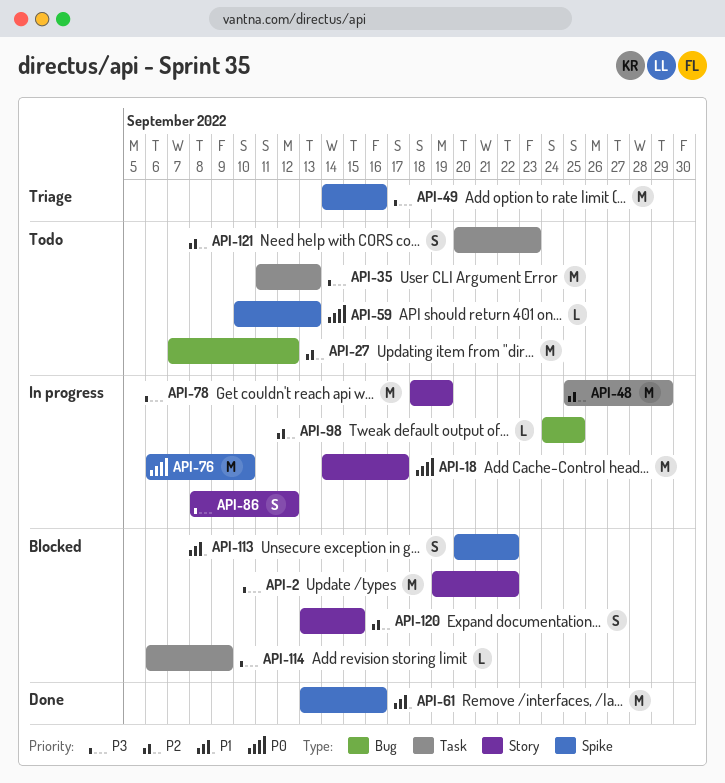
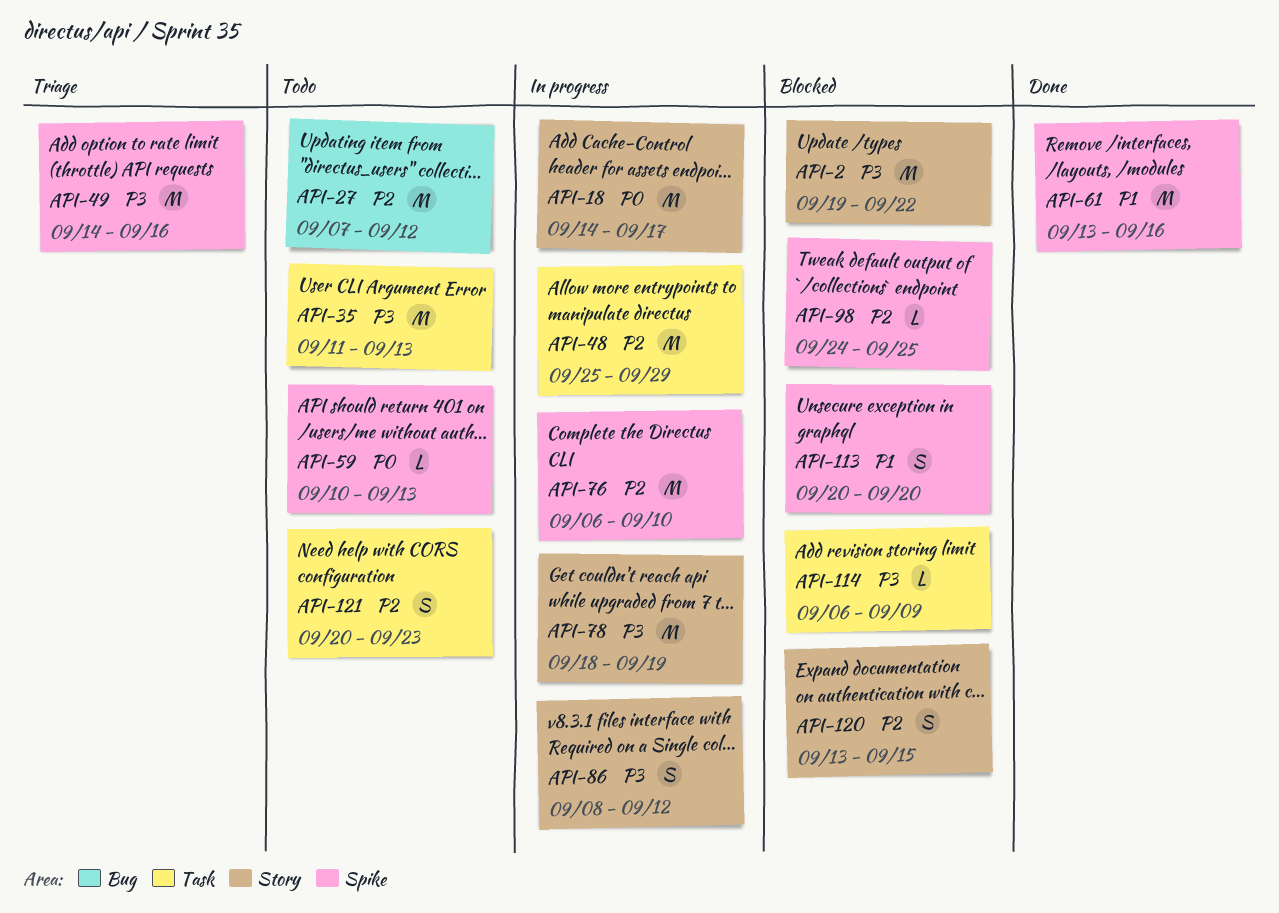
API-76, priority: P0 -> P2
API-98, status: In progress -> Blocked
API-98, label: Bug -> Spike
API-113, due: Sep 22 -> Sep 20

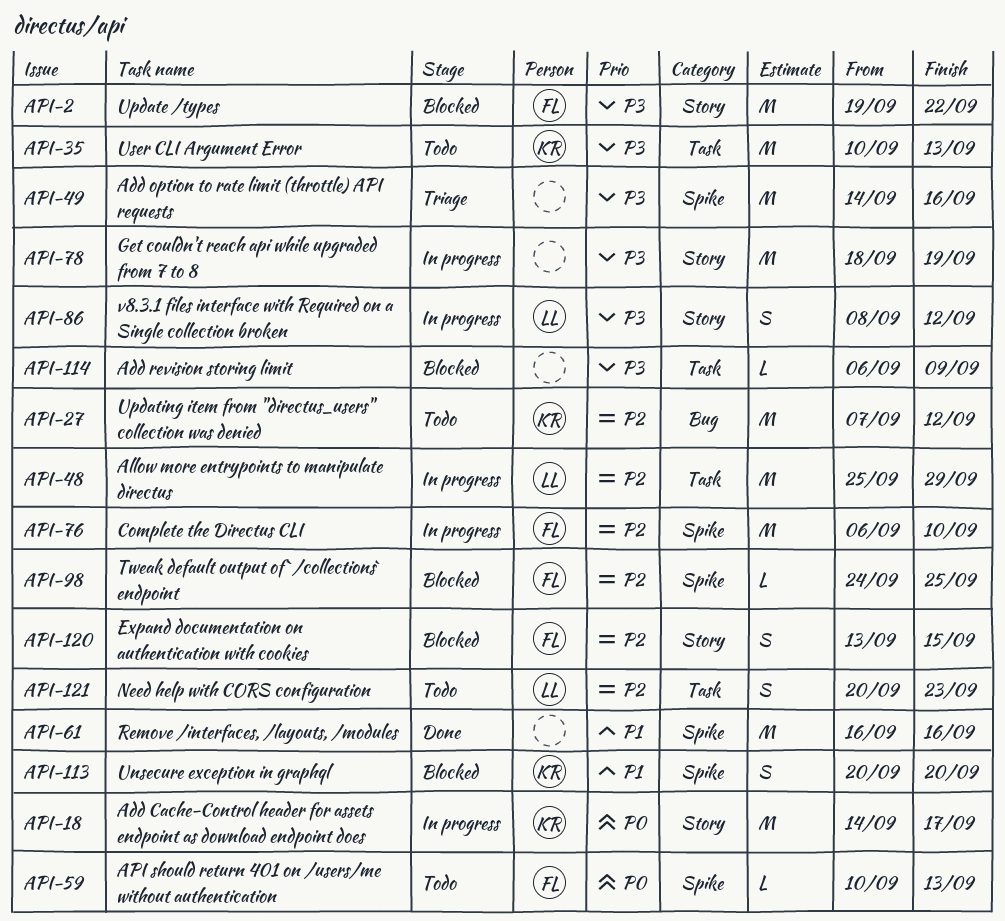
API-35, start: Sep 11 -> Sep 10
API-61, start: Sep 13 -> Sep 16

